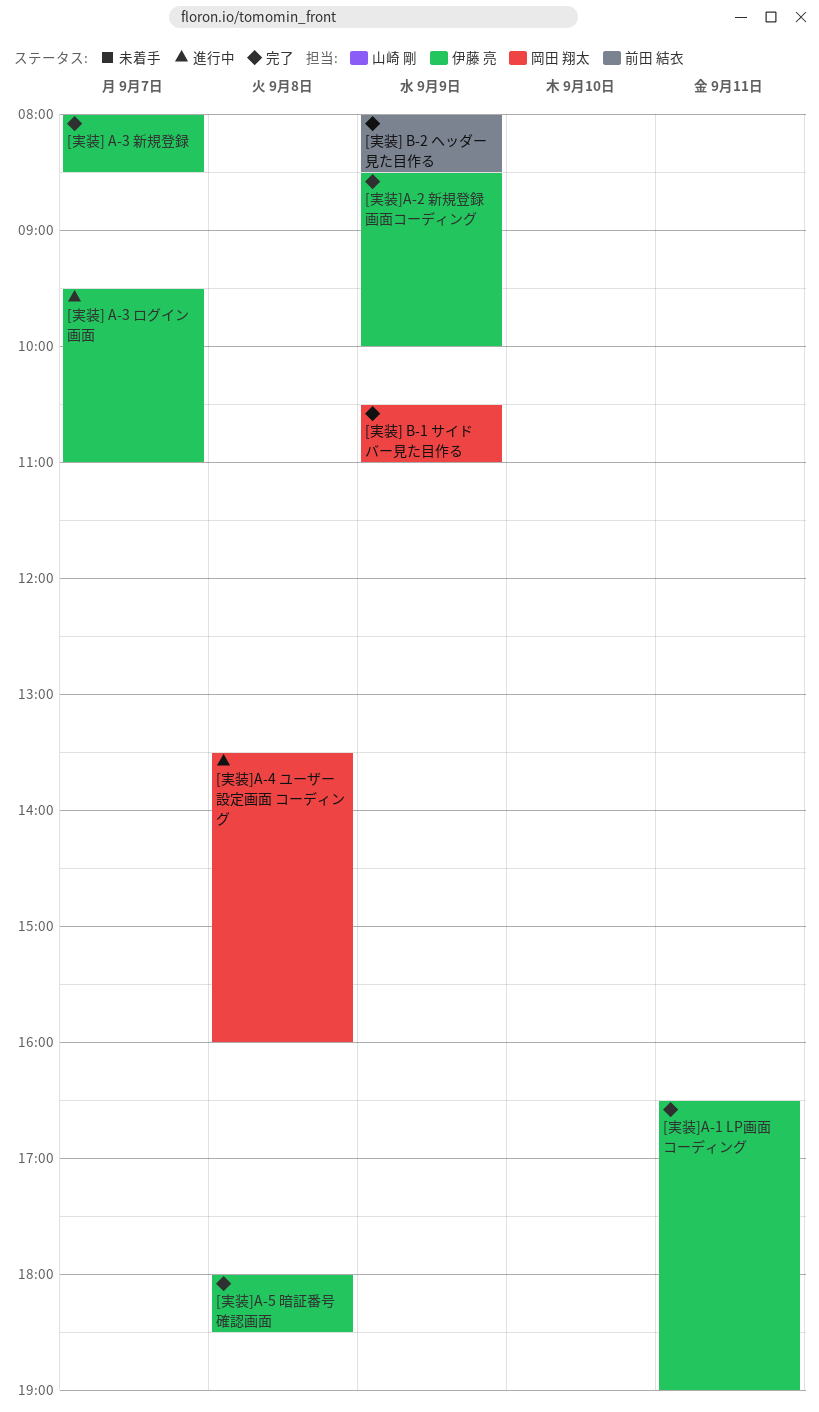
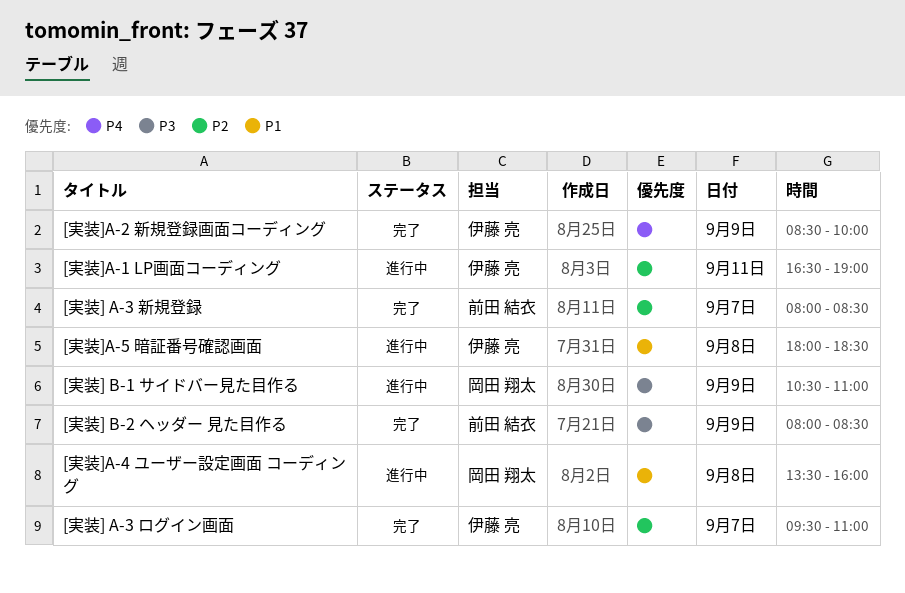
[実装] A-3 ログイン画面, status: 進行中 -> 完了
[実装] A-3 新規登録, owner: 伊藤 亮 -> 前田 結衣
[実装] B-1 サイドバー見た目作る, status: 完了 -> 進行中
[実装]A-1 LP画面コーディング, status: 完了 -> 進行中
[実装]A-5 暗証番号確認画面, status: 完了 -> 進行中

